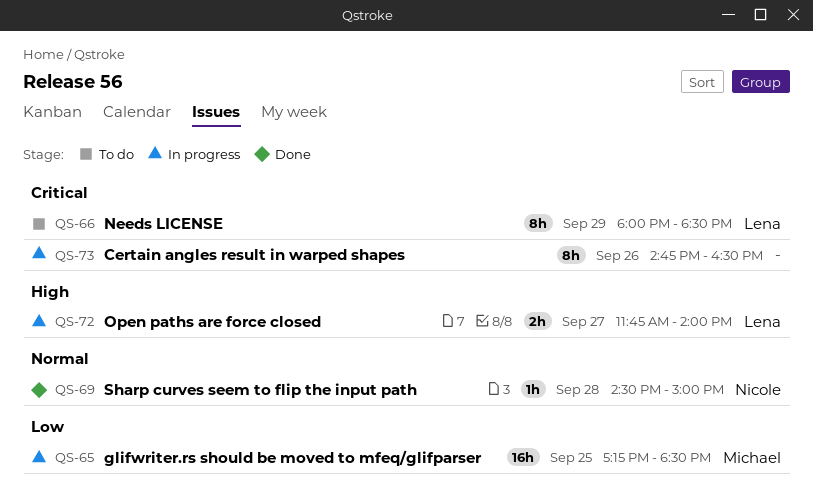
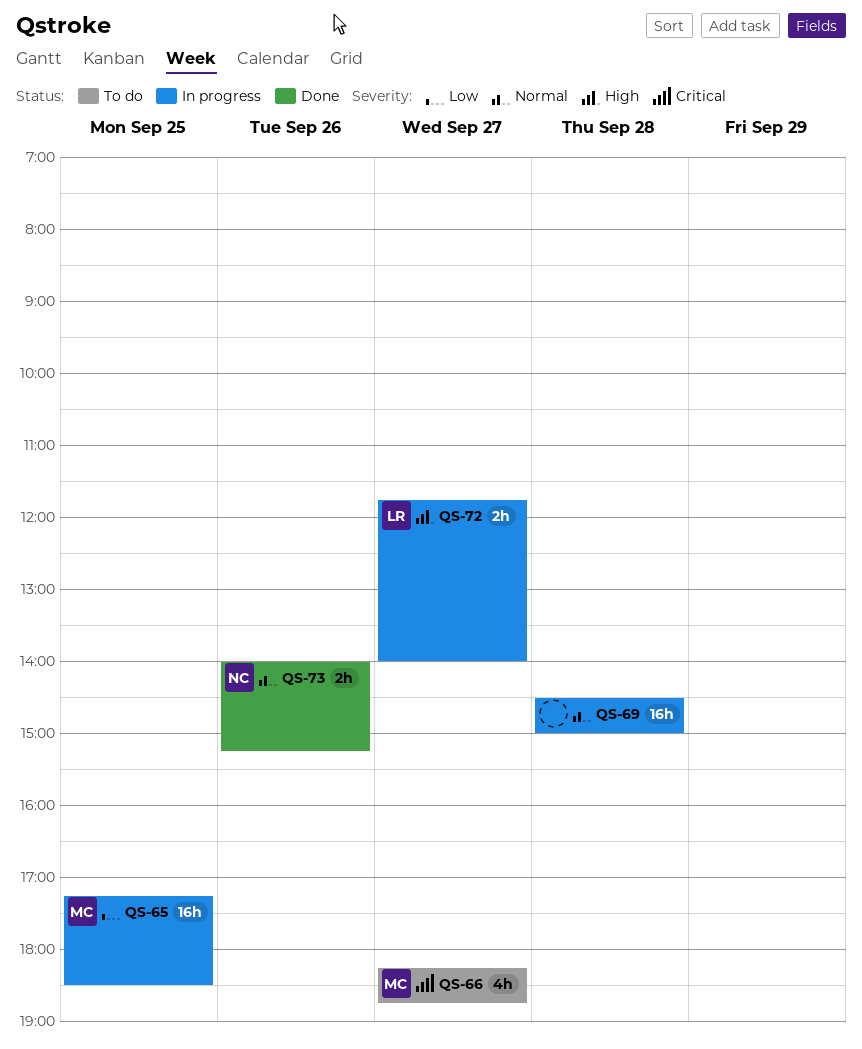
QS-66, owner: Lena -> Michael
QS-66, estimate: 8h -> 4h
QS-66, day: Sep 29 -> Sep 27
QS-66, begins: 18:00 -> 18:15
QS-66, ends: 18:30 -> 18:45
QS-69, status: Done -> In progress
QS-69, owner: Nicole -> none
QS-69, estimate: 1h -> 16h
QS-73, status: In progress -> Done
QS-73, owner: none -> Nicole
QS-73, priority: Critical -> Normal
QS-73, estimate: 8h -> 2h
QS-73, begins: 14:45 -> 14:00
QS-73, ends: 16:30 -> 15:15

